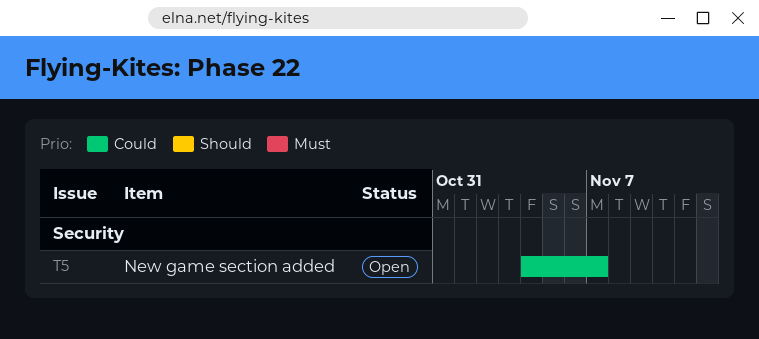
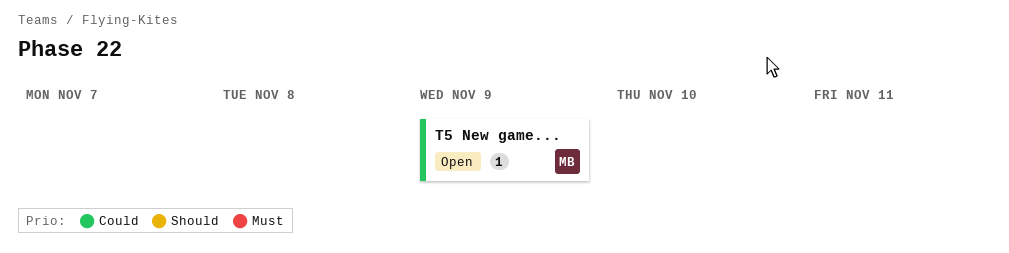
T5, due: Nov 7 -> Nov 9

